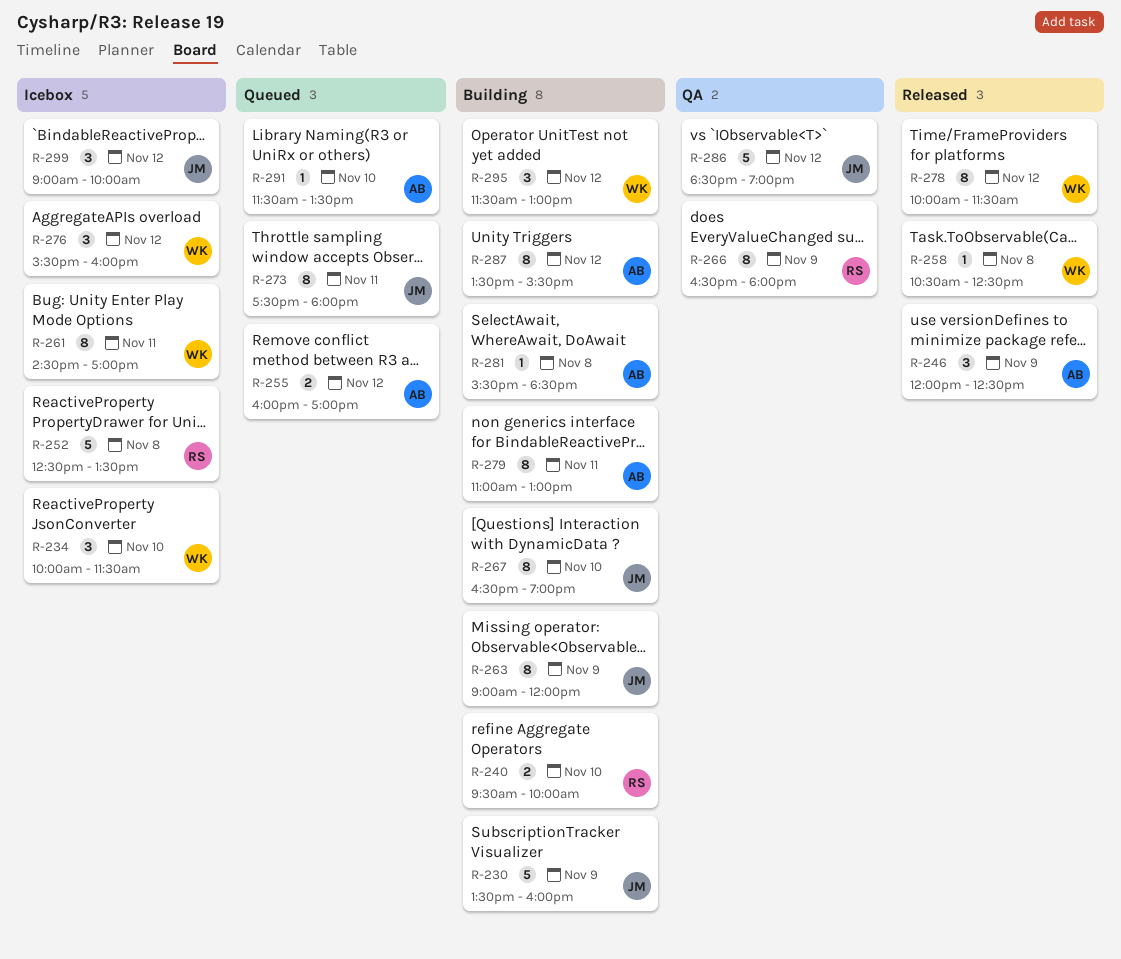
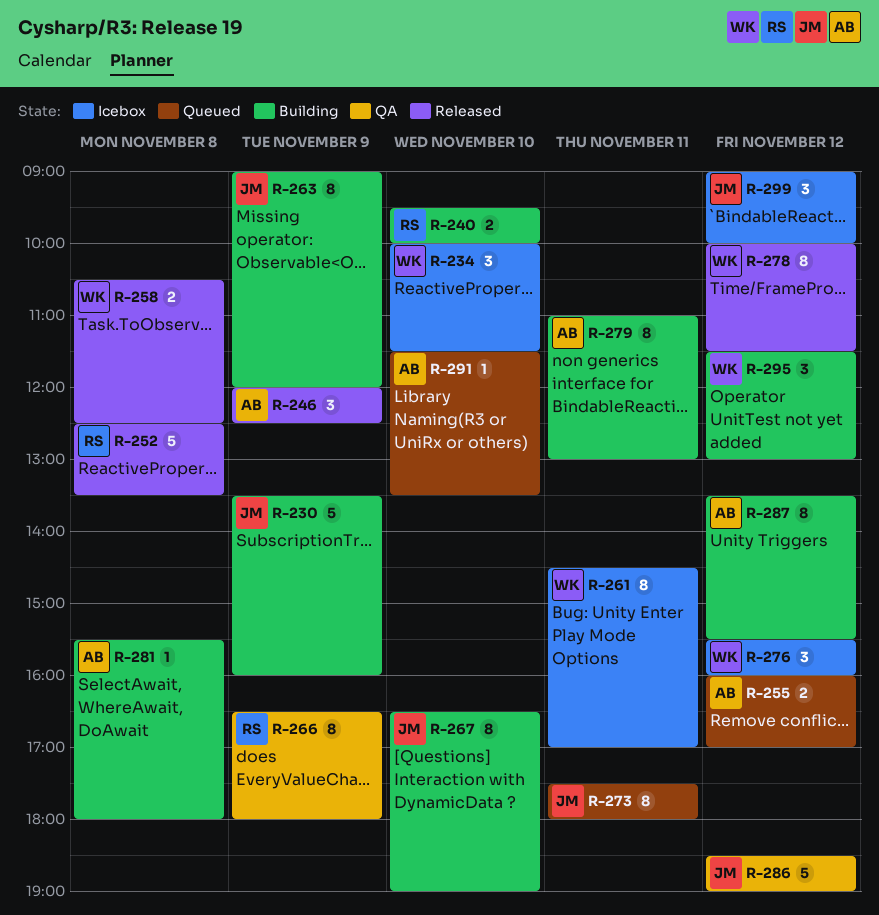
R-252, status: Icebox -> Released
R-258, estimate: 1 -> 2
R-281, ends: 18:30 -> 18:00

